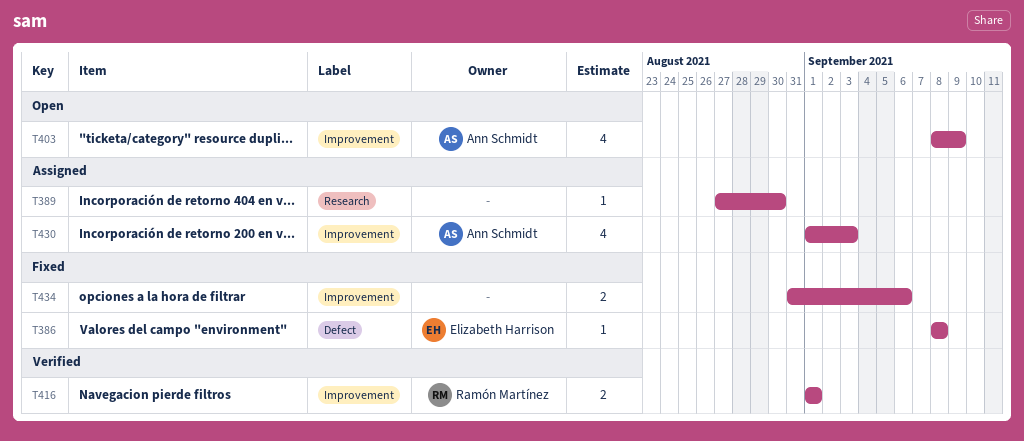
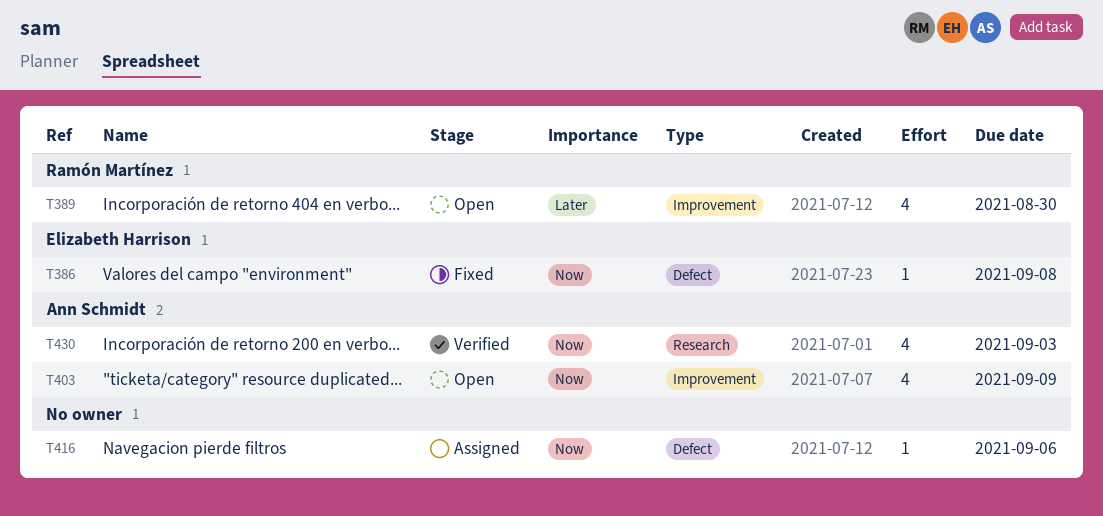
T389, status: Assigned -> Open
T389, owner: none -> Ramón Martínez
T389, label: Research -> Improvement
T389, estimate: 1 -> 4
T416, status: Verified -> Assigned
T416, owner: Ramón Martínez -> none
T416, label: Improvement -> Defect
T416, estimate: 2 -> 1
T416, due: Sep 1 -> Sep 6
T430, status: Assigned -> Verified
T430, label: Improvement -> Research
T434: present -> none

